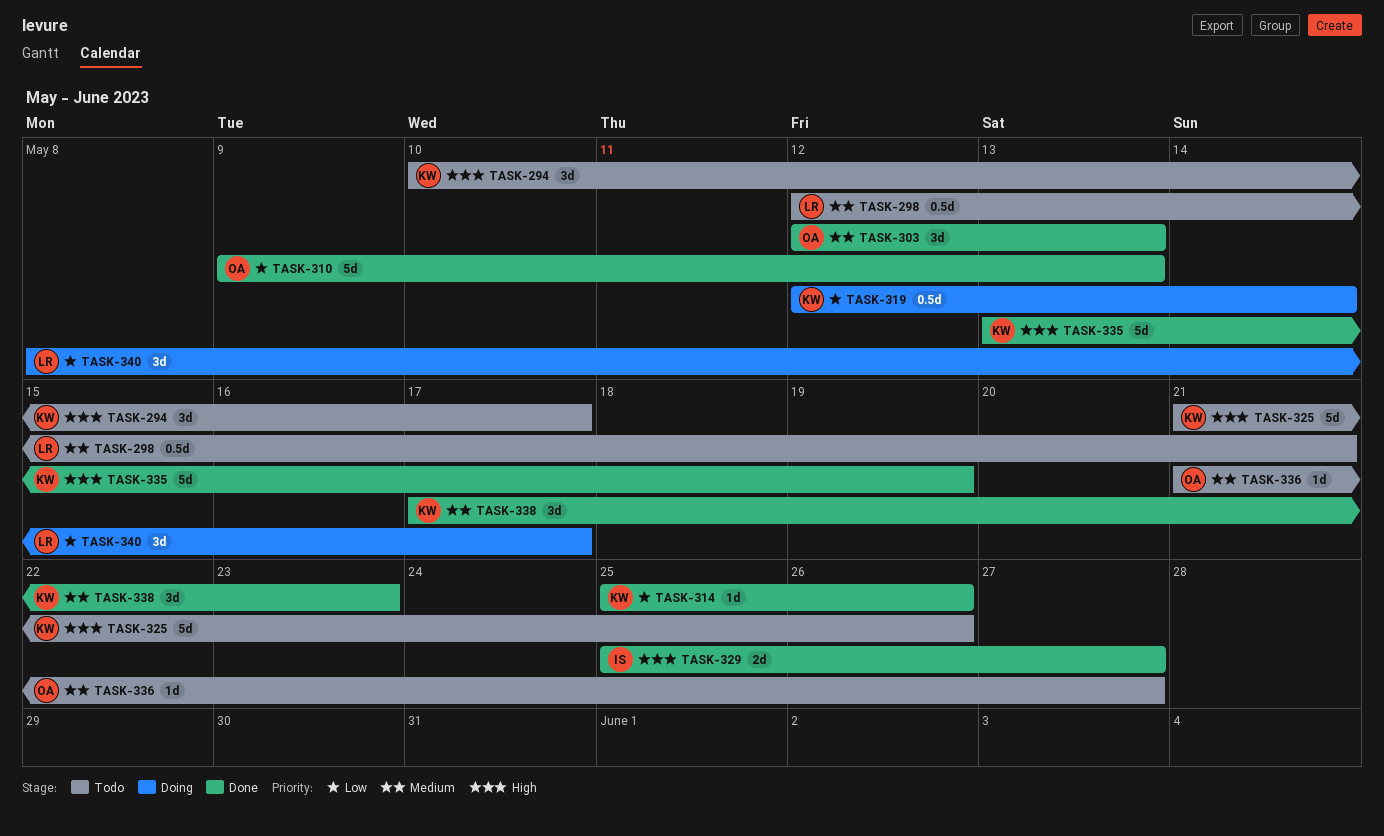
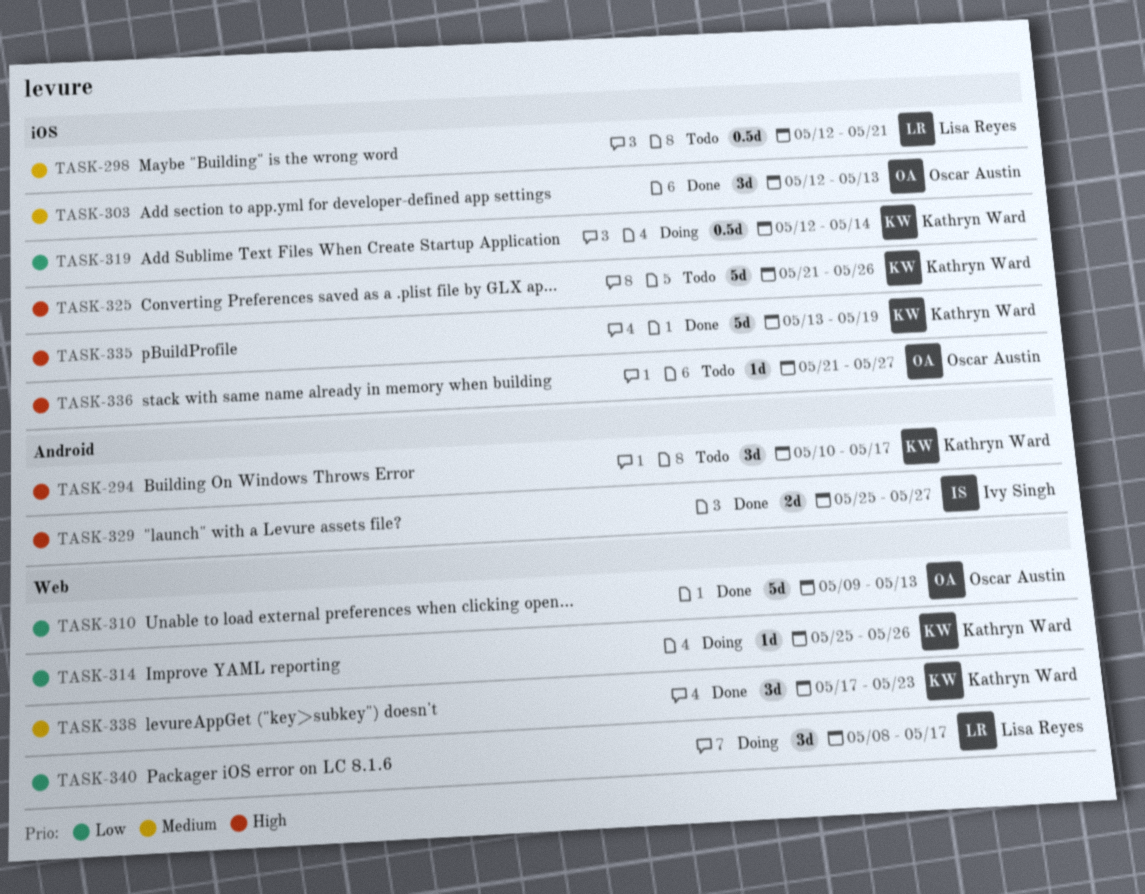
TASK-314, status: Done -> Doing
TASK-336, priority: Medium -> High

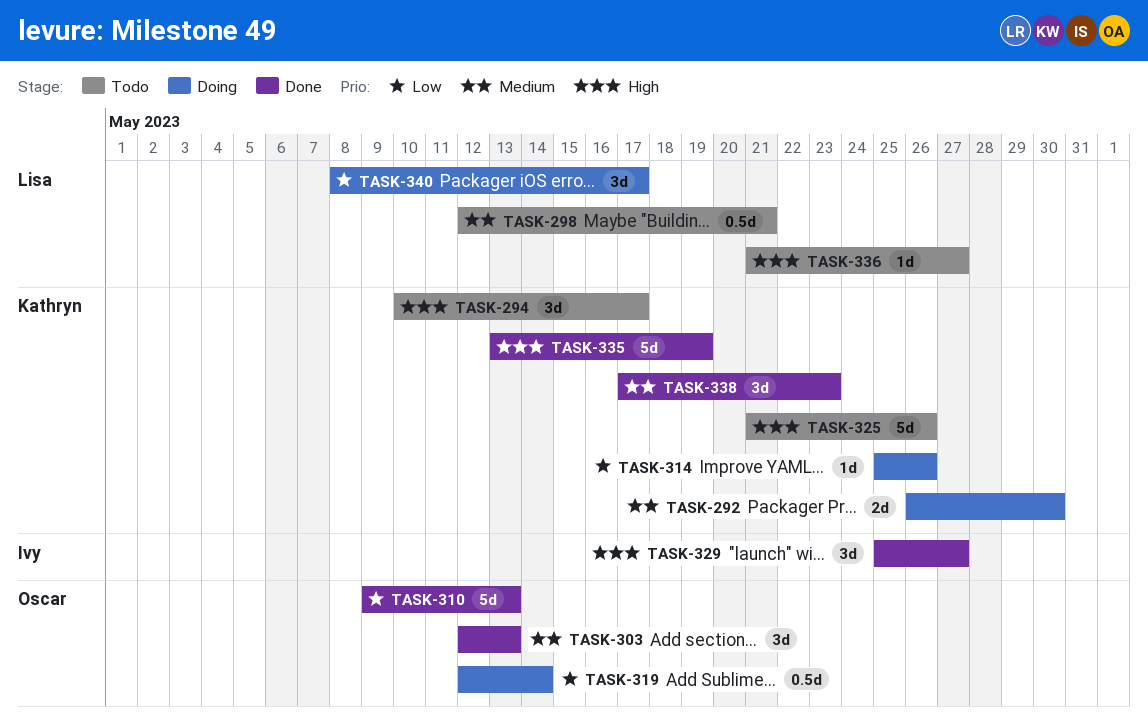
TASK-292: none -> present
TASK-319, owner: Kathryn Ward -> Oscar Austin
TASK-329, estimate: 2d -> 3d
TASK-336, owner: Oscar Austin -> Lisa Reyes

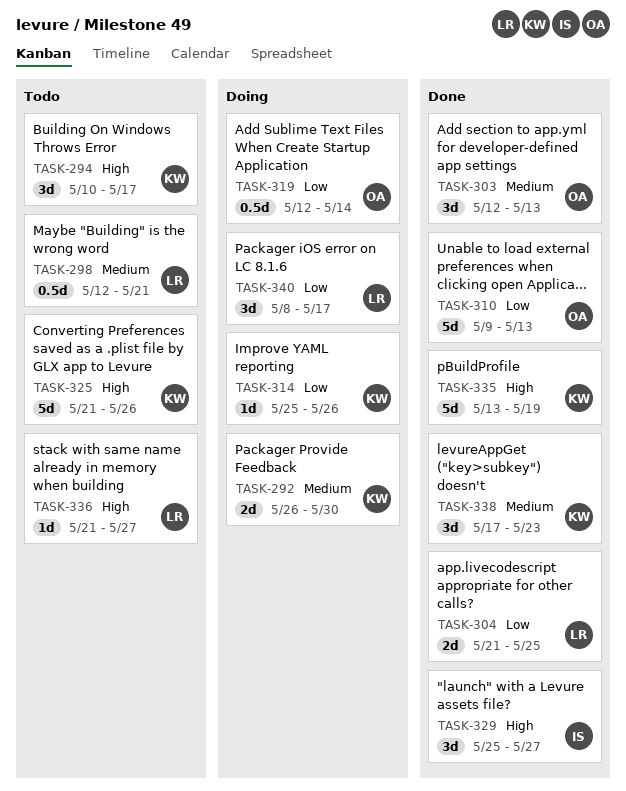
TASK-304: none -> present

